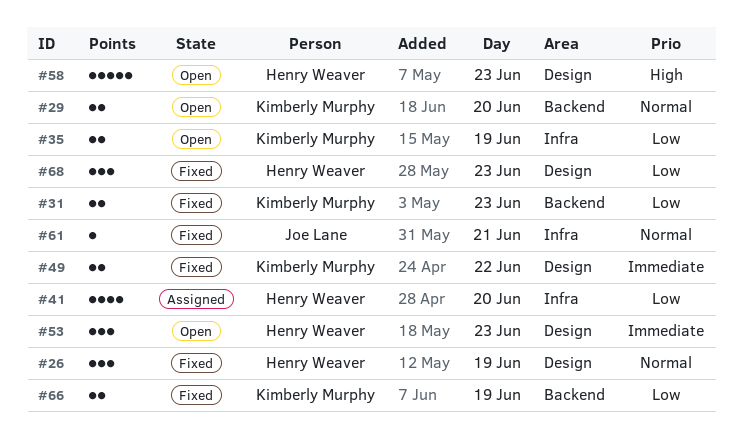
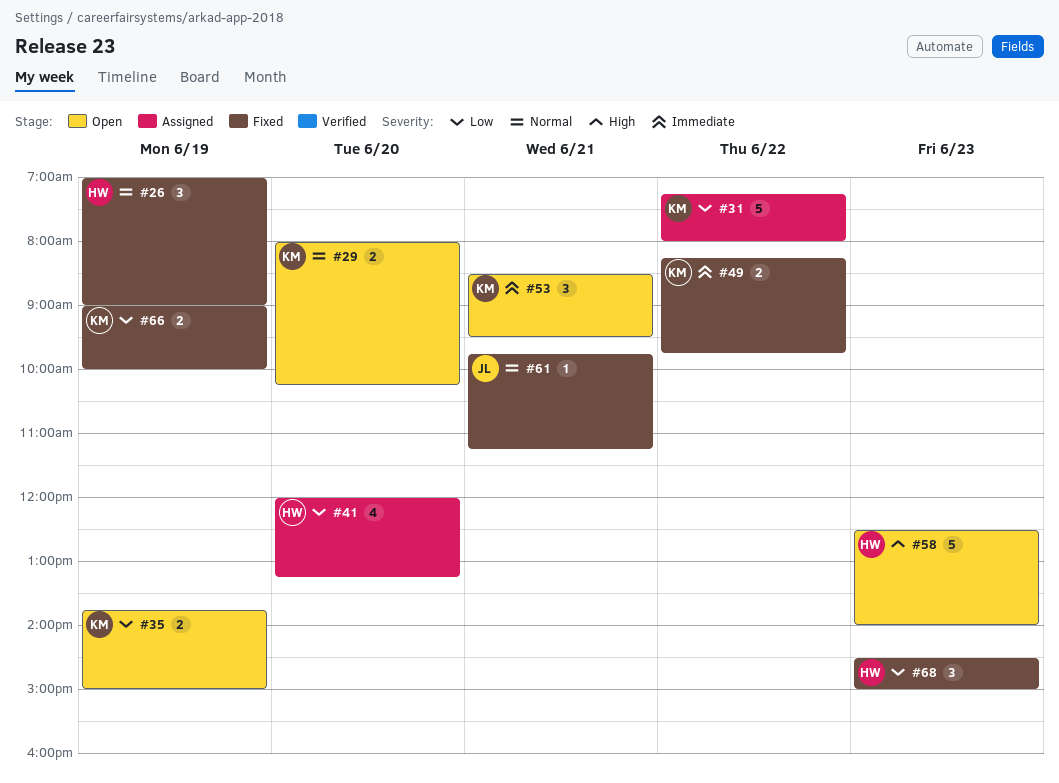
#31, status: Fixed -> Assigned
#31, estimate: 2 -> 5
#31, day: Jun 23 -> Jun 22
#53, owner: Henry Weaver -> Kimberly Murphy
#53, day: Jun 23 -> Jun 21

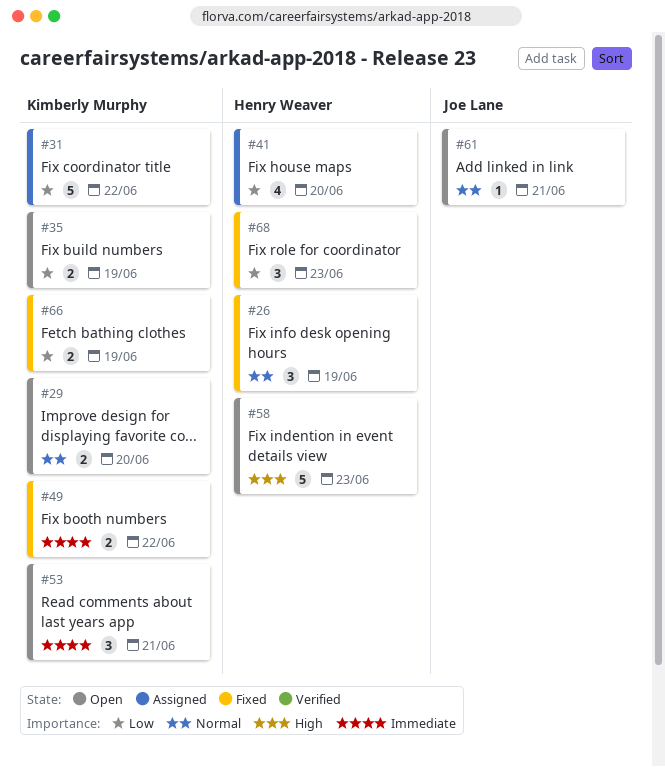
#61, status: Fixed -> Open

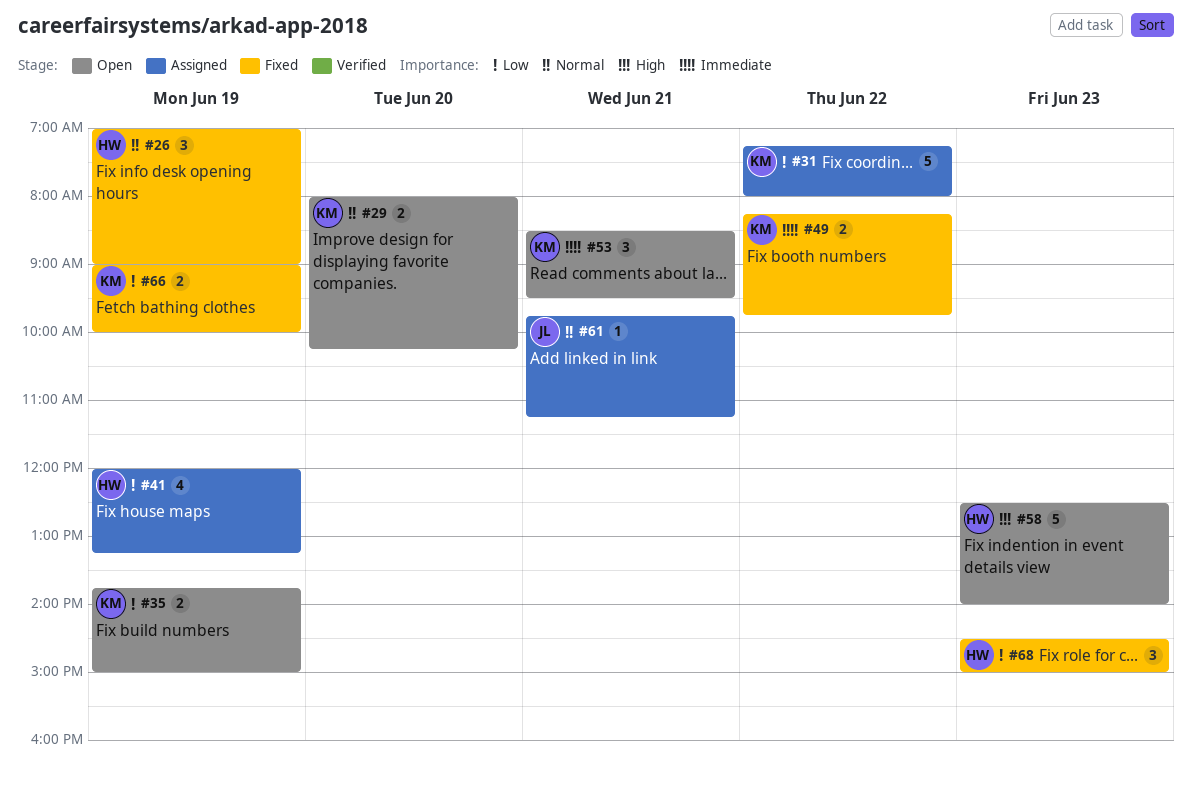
#41, day: Jun 20 -> Jun 19
#61, status: Open -> Assigned

